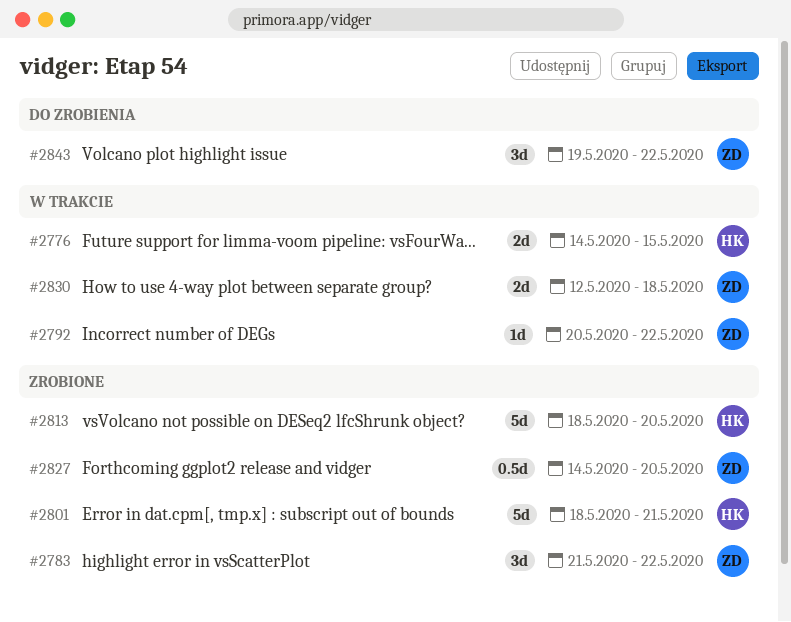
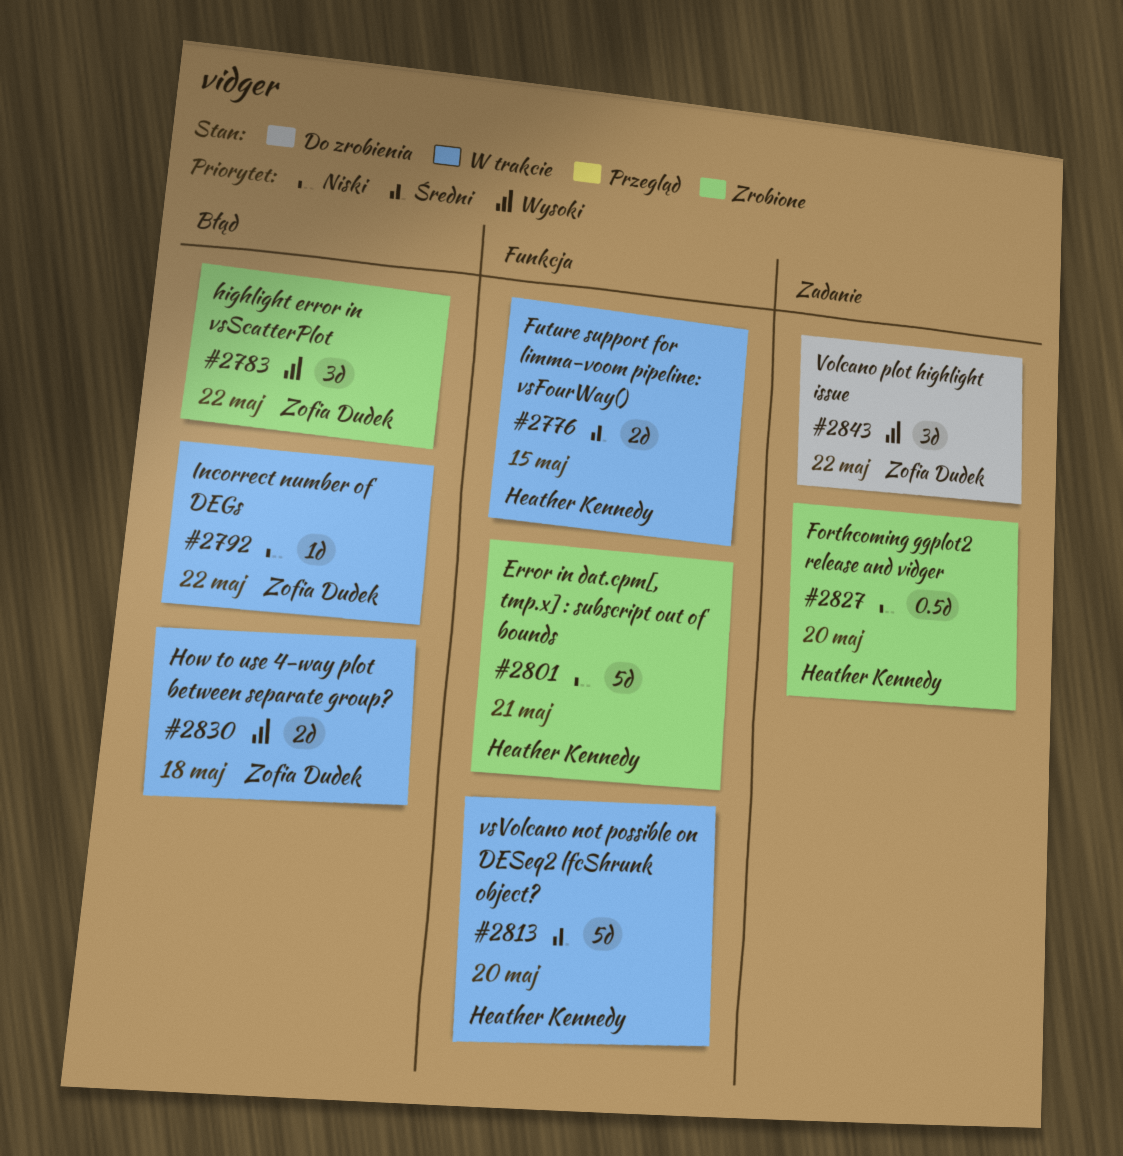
#2813, status: Zrobione -> W trakcie
#2827, owner: Zofia Dudek -> Heather Kennedy

